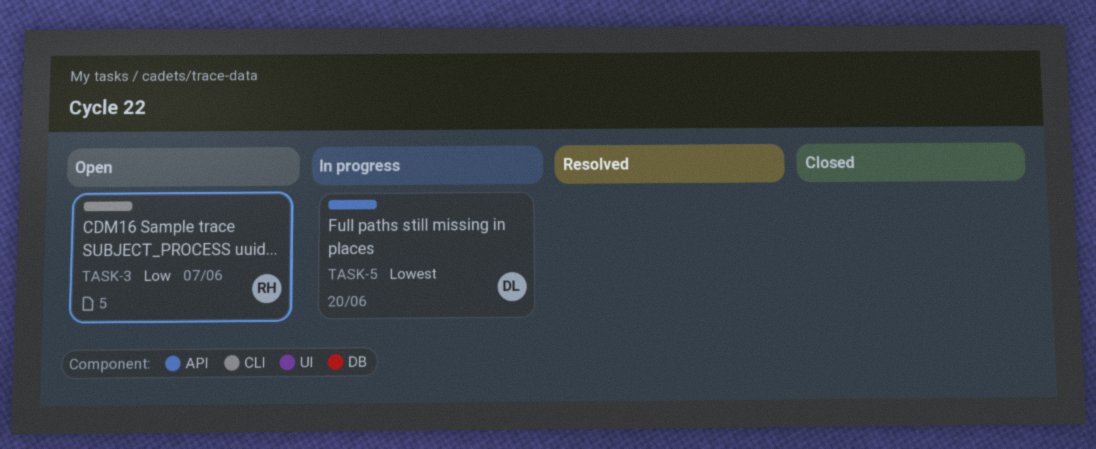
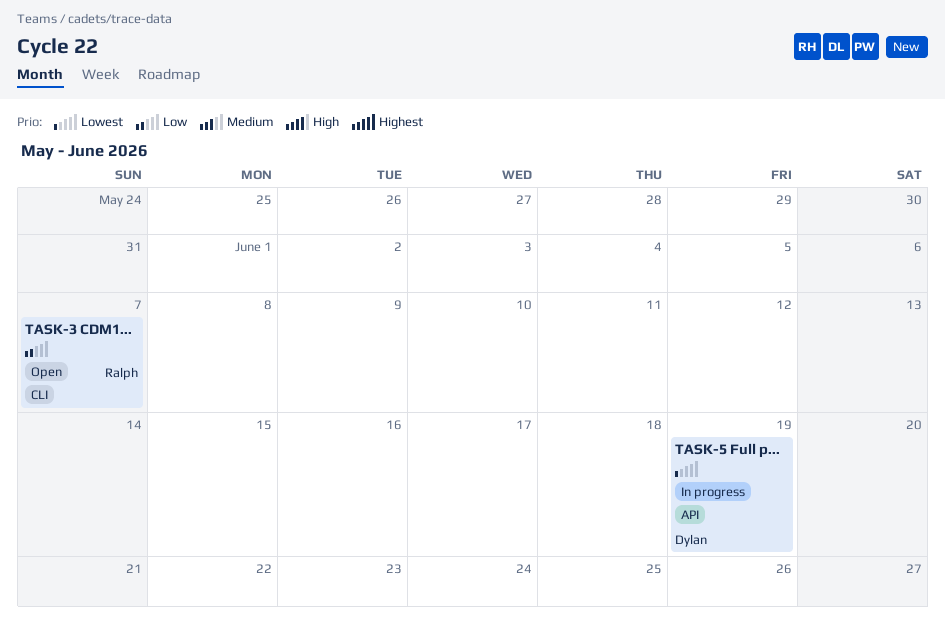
TASK-5, due: Jun 20 -> Jun 19

